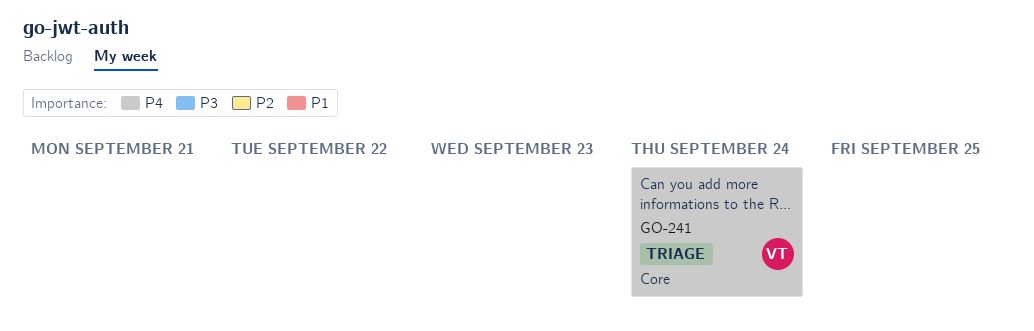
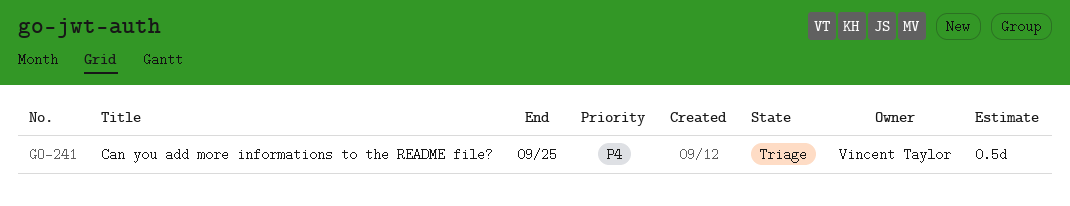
GO-241, due: Sep 24 -> Sep 25

